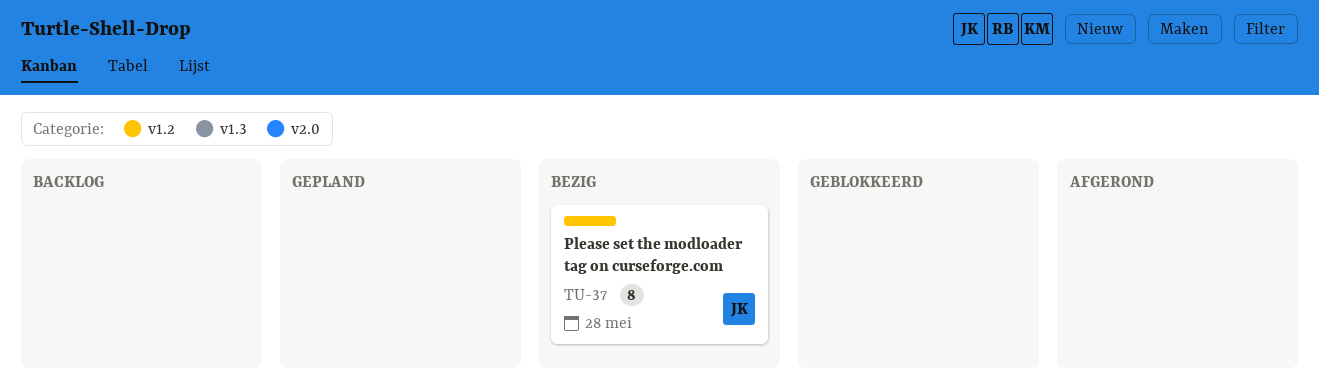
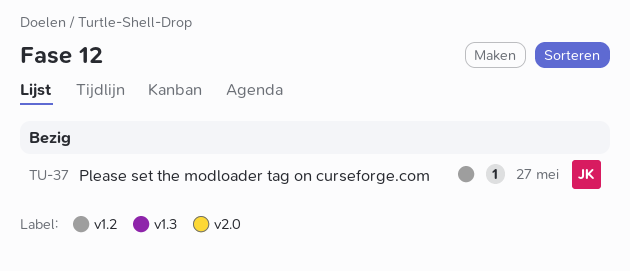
TU-37, estimate: 8 -> 1
TU-37, due: May 28 -> May 27

